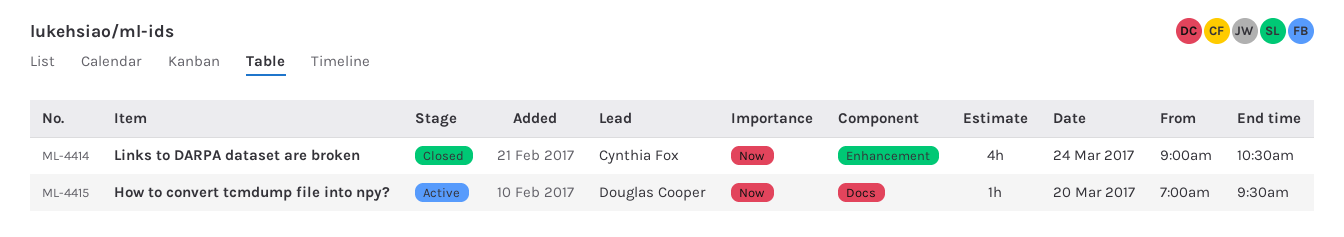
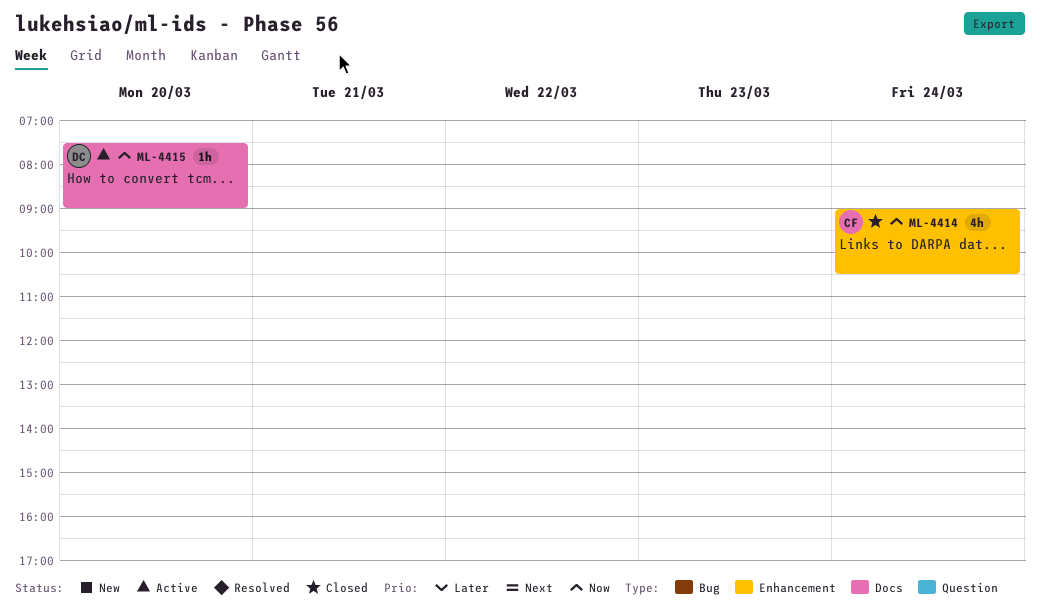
ML-4415, begins: 07:00 -> 07:30
ML-4415, ends: 09:30 -> 09:00

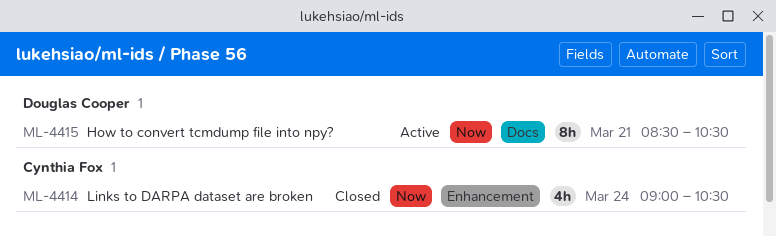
ML-4415, estimate: 1h -> 8h
ML-4415, day: Mar 20 -> Mar 21
ML-4415, begins: 07:30 -> 08:30
ML-4415, ends: 09:00 -> 10:30

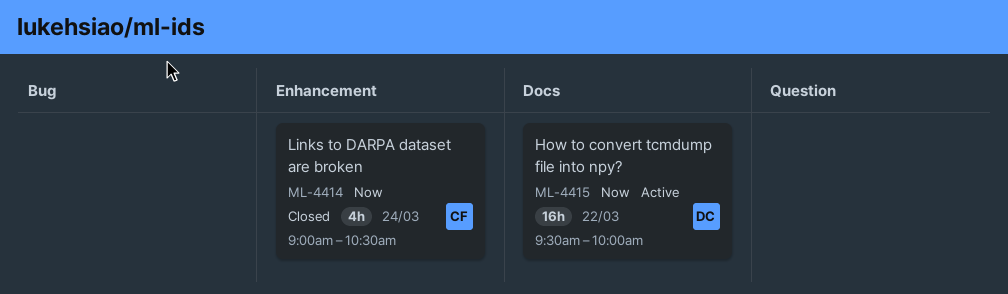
ML-4415, estimate: 8h -> 16h
ML-4415, day: Mar 21 -> Mar 22
ML-4415, begins: 08:30 -> 09:30
ML-4415, ends: 10:30 -> 10:00

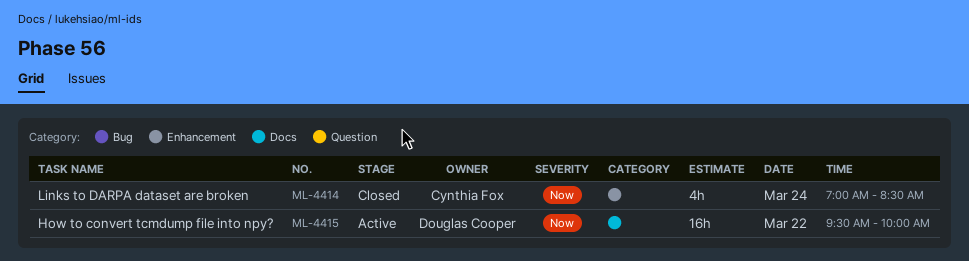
ML-4414, begins: 09:00 -> 07:00
ML-4414, ends: 10:30 -> 08:30

